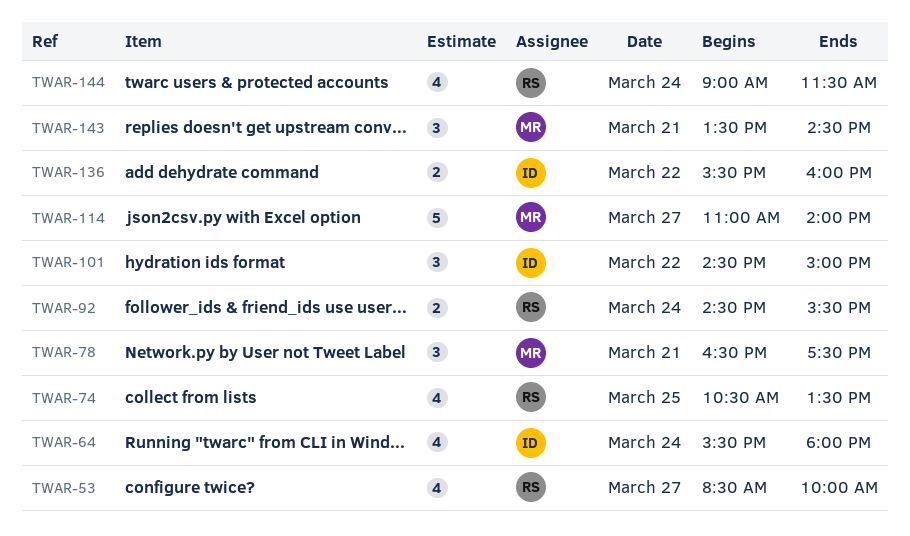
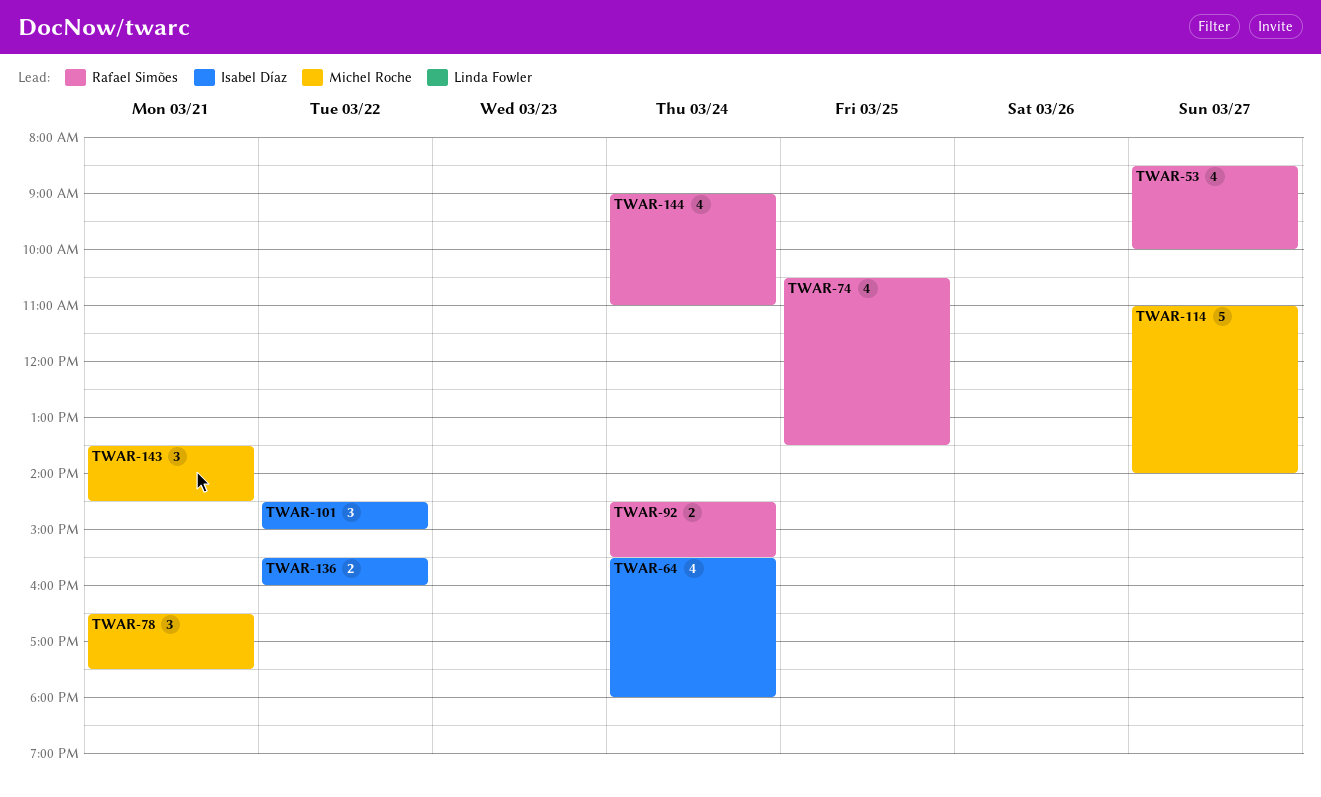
TWAR-144, ends: 11:30 -> 11:00

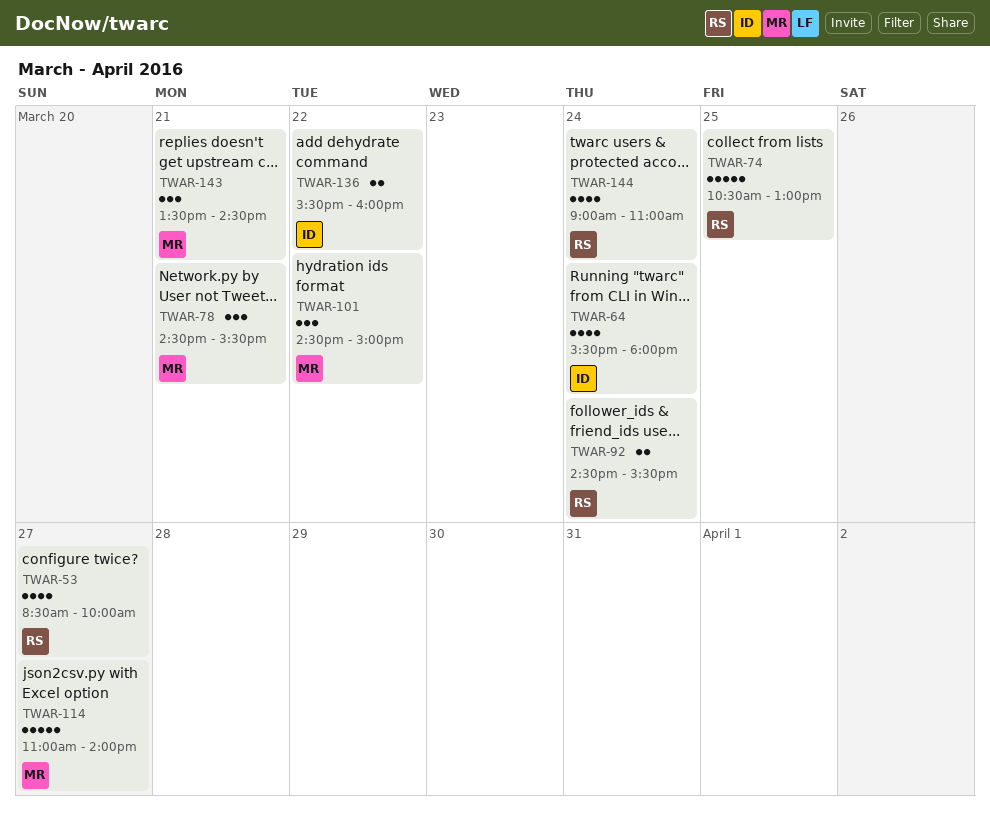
TWAR-74, estimate: 4 -> 5
TWAR-74, ends: 13:30 -> 13:00
TWAR-78, begins: 16:30 -> 14:30
TWAR-78, ends: 17:30 -> 15:30
TWAR-101, owner: Isabel Díaz -> Michel Roche

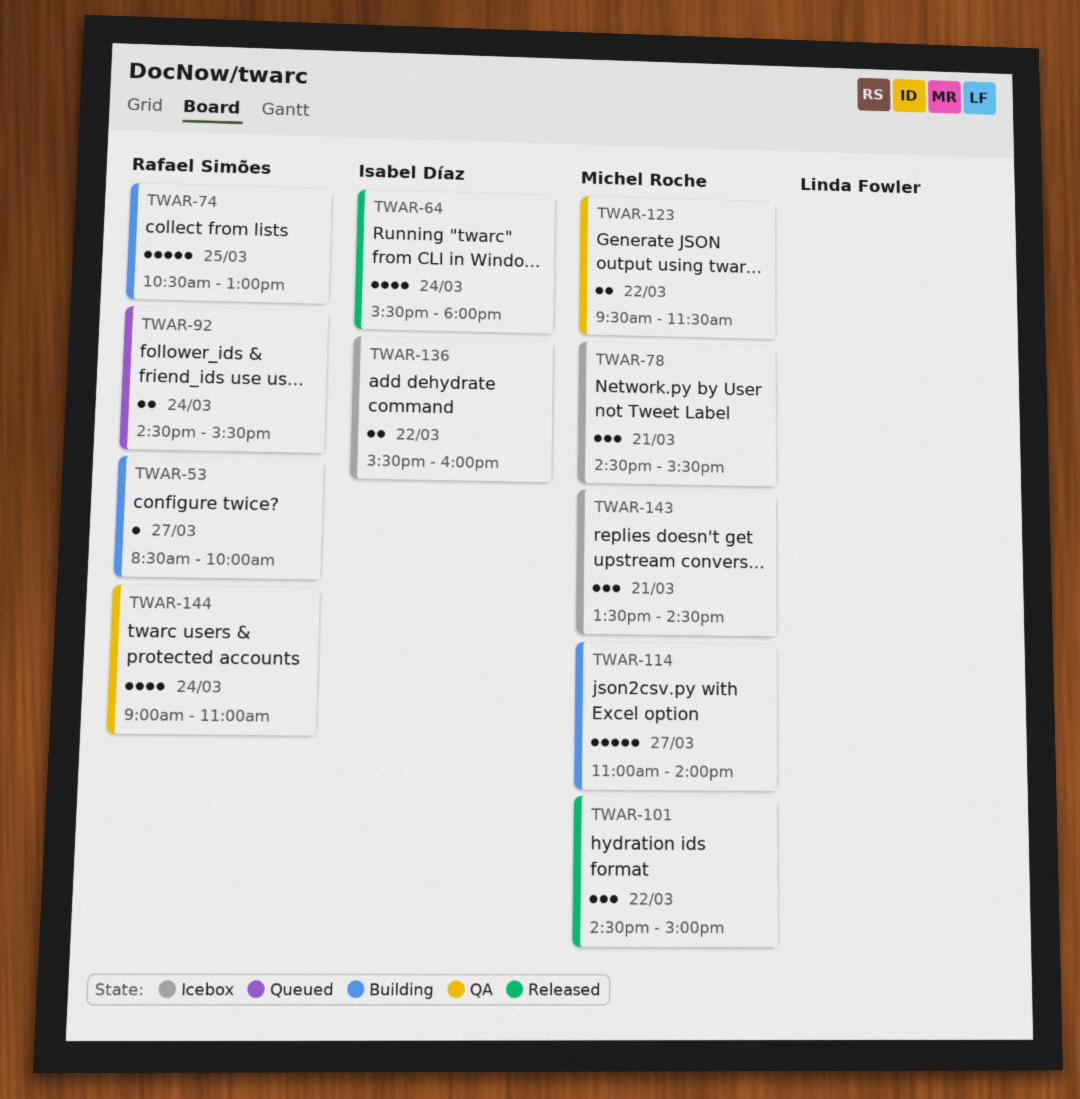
TWAR-53, estimate: 4 -> 1
TWAR-123: none -> present

